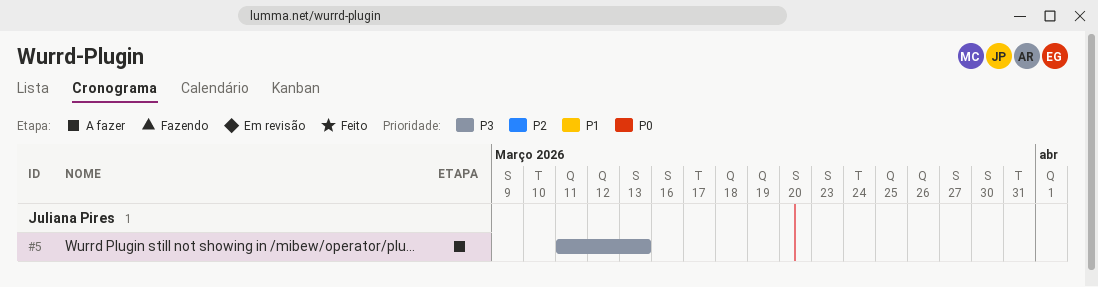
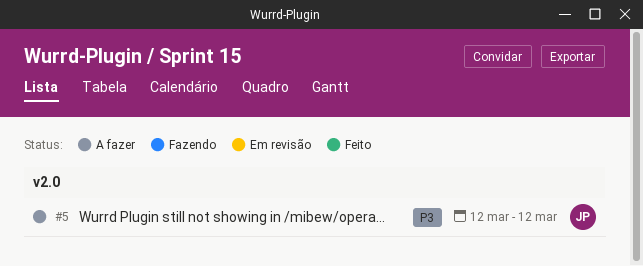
#5, start: Mar 11 -> Mar 12
#5, due: Mar 13 -> Mar 12

